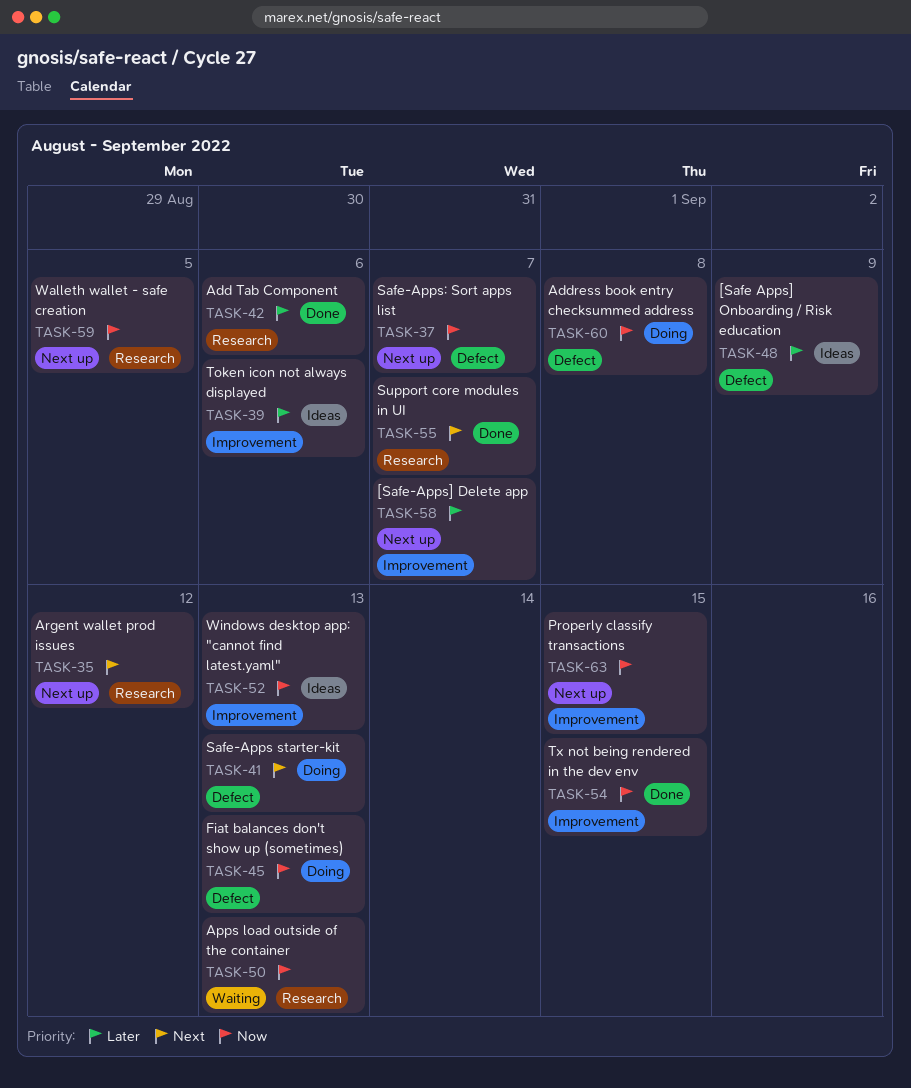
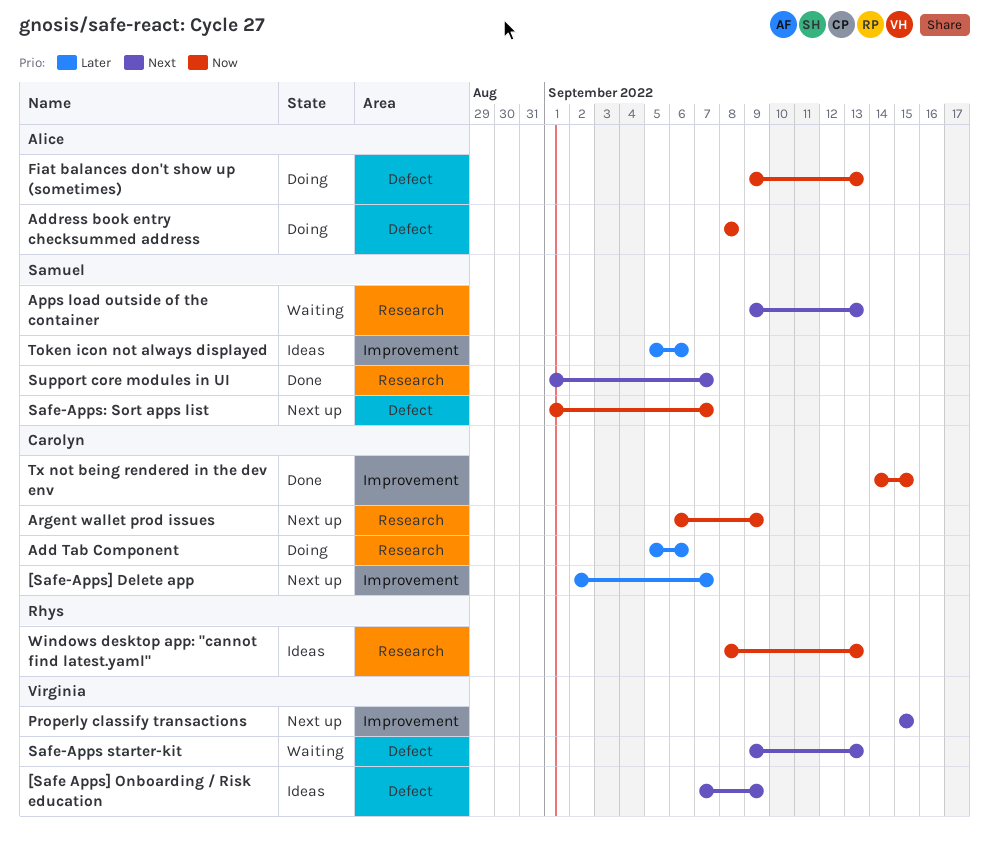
[Safe Apps] Onboarding / Risk education, priority: Later -> Next
Add Tab Component, status: Done -> Doing
Apps load outside of the container, priority: Now -> Next
Argent wallet prod issues, priority: Next -> Now
Argent wallet prod issues, due: Sep 12 -> Sep 9
Properly classify transactions, priority: Now -> Next
Safe-Apps starter-kit, status: Doing -> Waiting
Walleth wallet - safe creation: present -> none
Windows desktop app: "cannot find latest.yaml", label: Improvement -> Research

